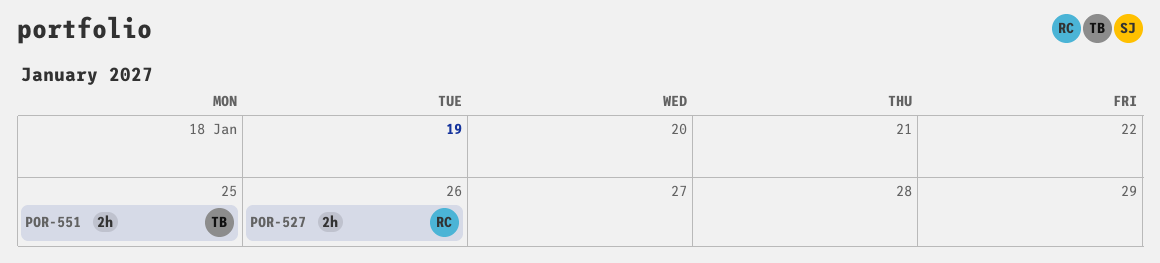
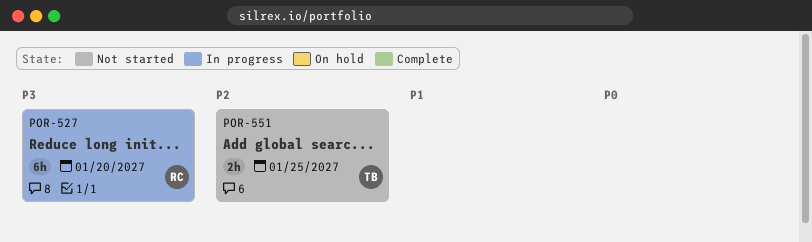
POR-527, estimate: 2h -> 6h
POR-527, due: Jan 26 -> Jan 20

